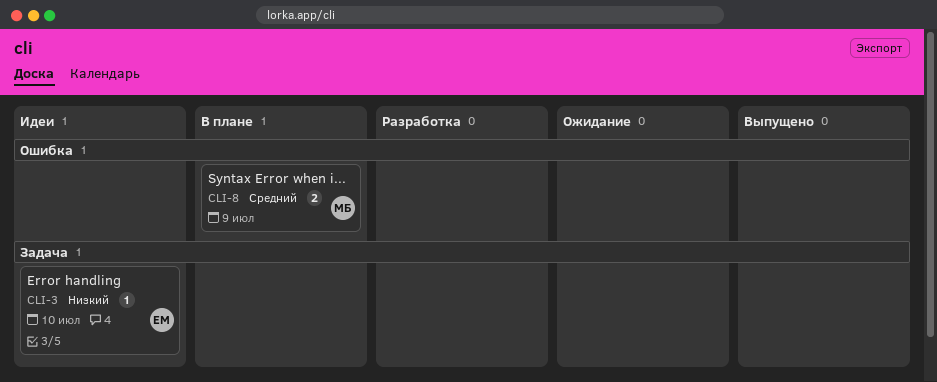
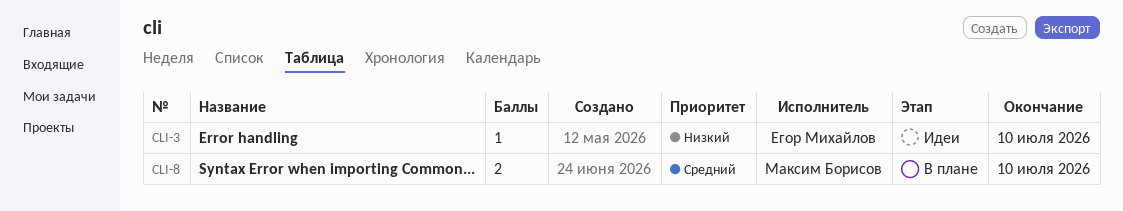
CLI-8, due: Jul 9 -> Jul 10

